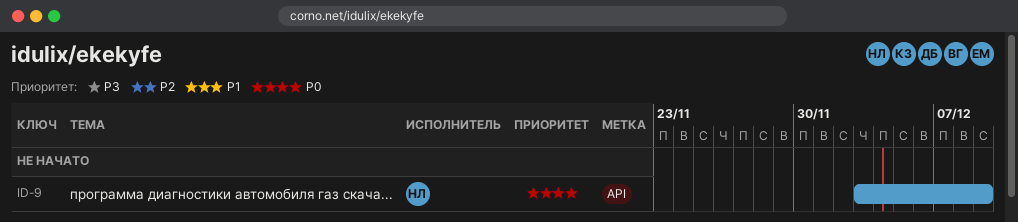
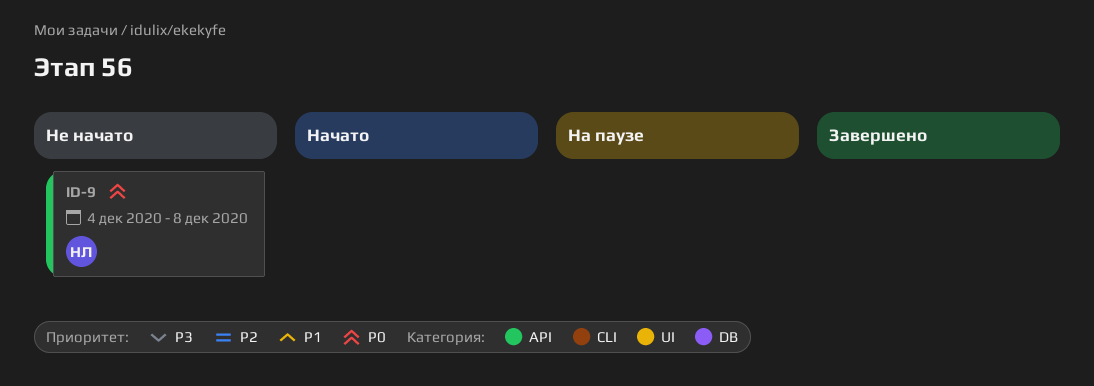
ID-9, start: Dec 3 -> Dec 4
ID-9, due: Dec 9 -> Dec 8

